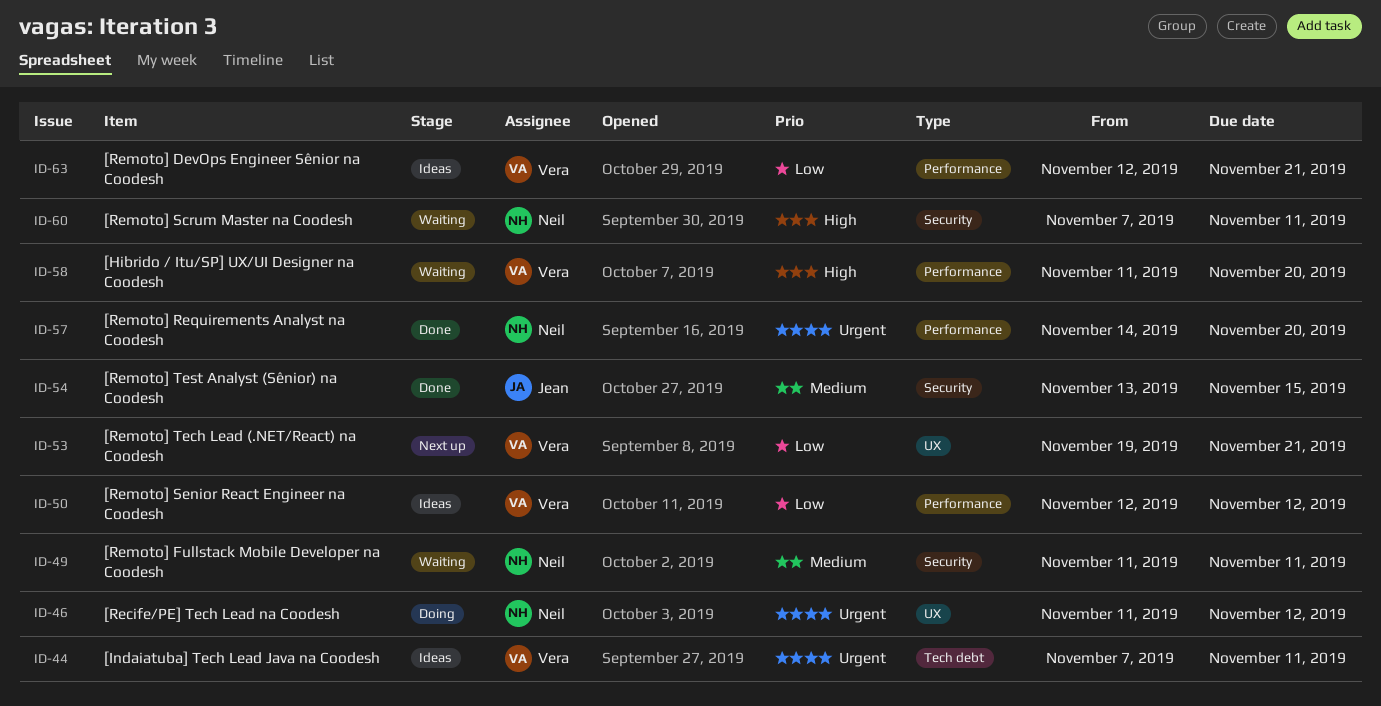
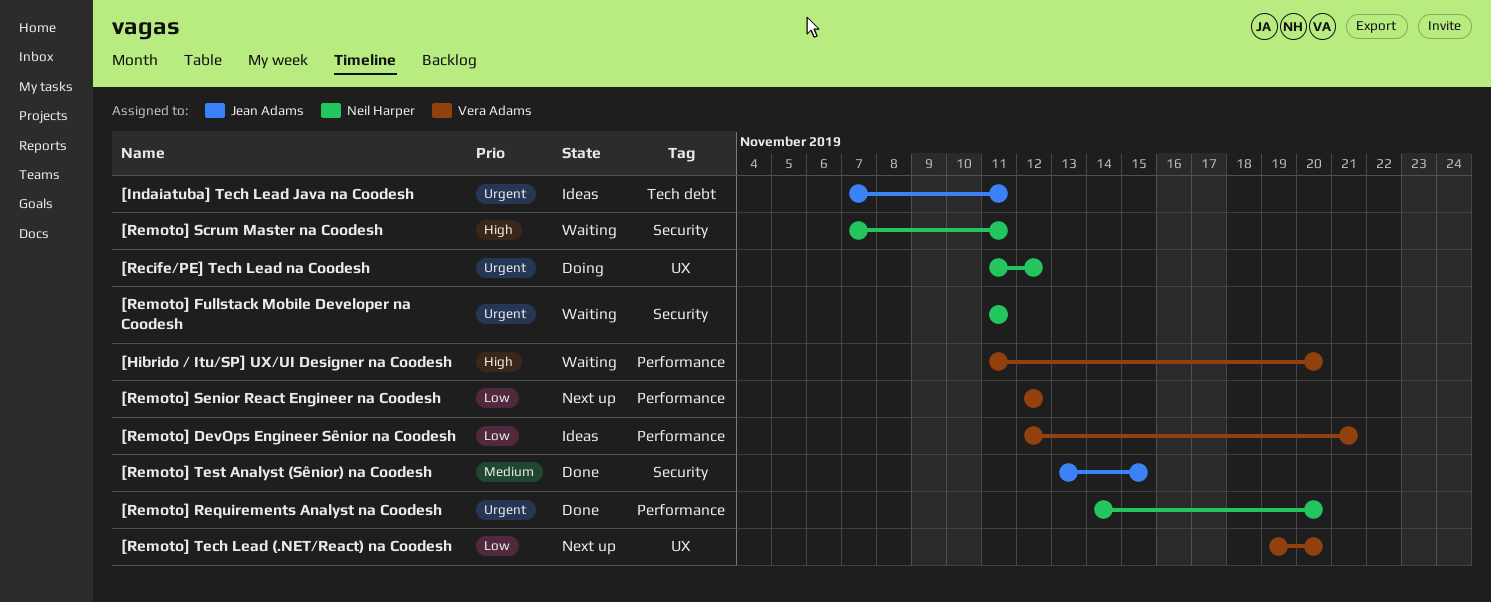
[Indaiatuba] Tech Lead Java na Coodesh, owner: Vera Adams -> Jean Adams
[Remoto] Fullstack Mobile Developer na Coodesh, priority: Medium -> Urgent
[Remoto] Senior React Engineer na Coodesh, status: Ideas -> Next up
[Remoto] Tech Lead (.NET/React) na Coodesh, due: Nov 21 -> Nov 20

